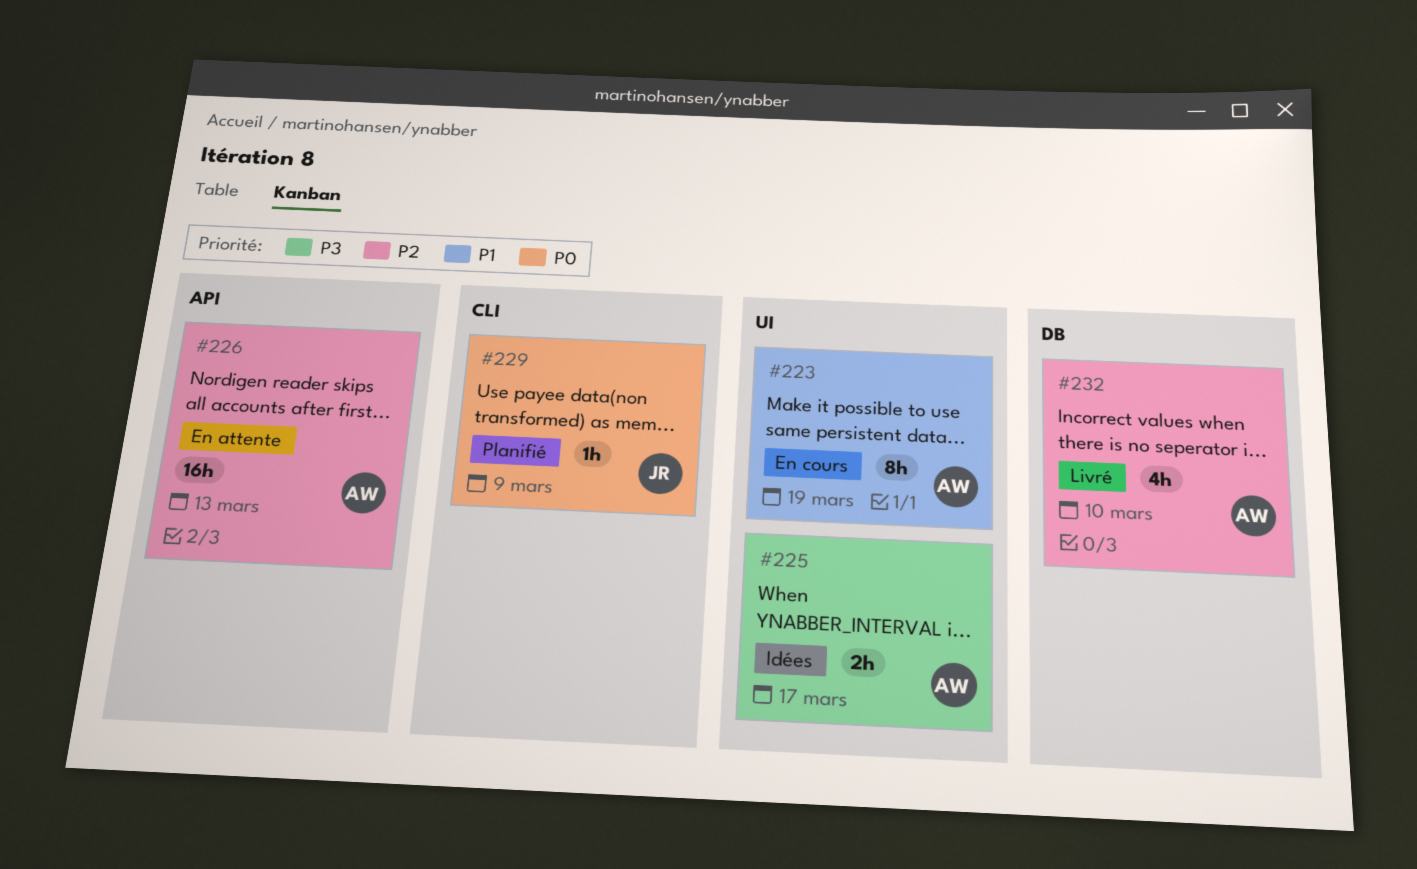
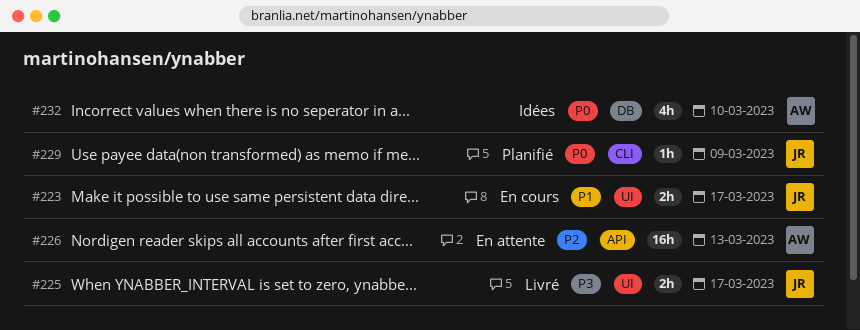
#223, owner: AW -> JR
#223, estimate: 8h -> 2h
#223, due: Mar 19 -> Mar 17
#225, status: Idées -> Livré
#225, owner: AW -> JR
#232, status: Livré -> Idées
#232, priority: P2 -> P0

